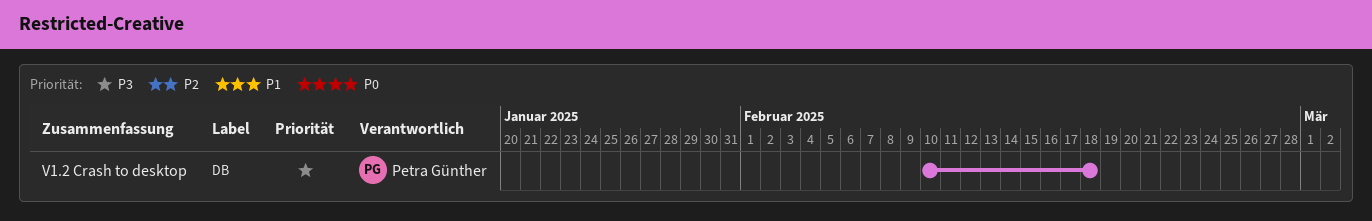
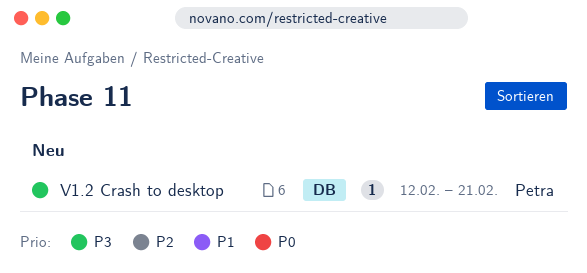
V1.2 Crash to desktop, start: Feb 10 -> Feb 12
V1.2 Crash to desktop, due: Feb 18 -> Feb 21

